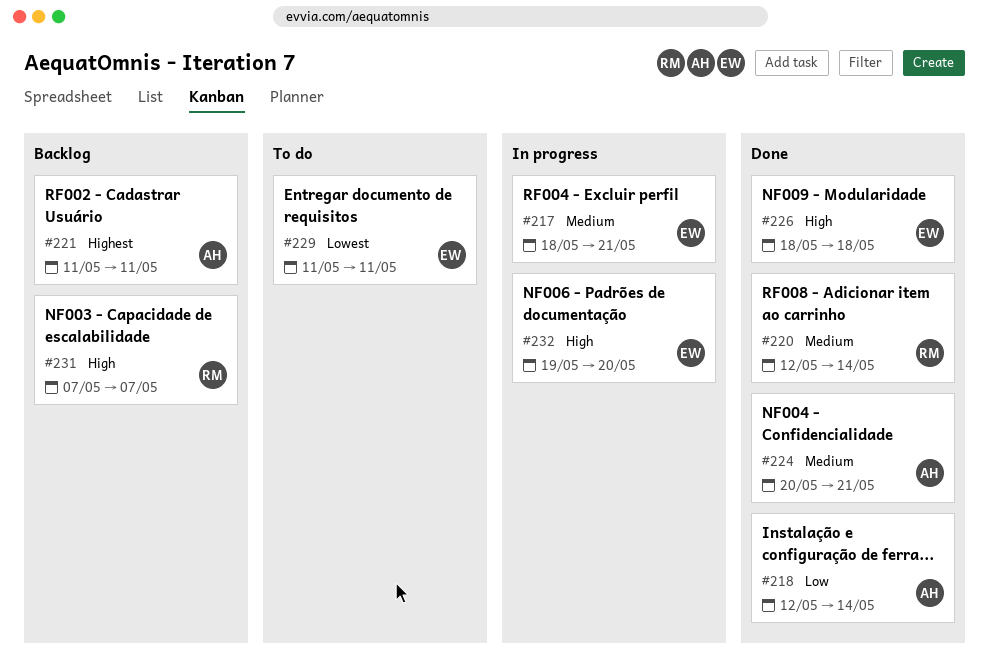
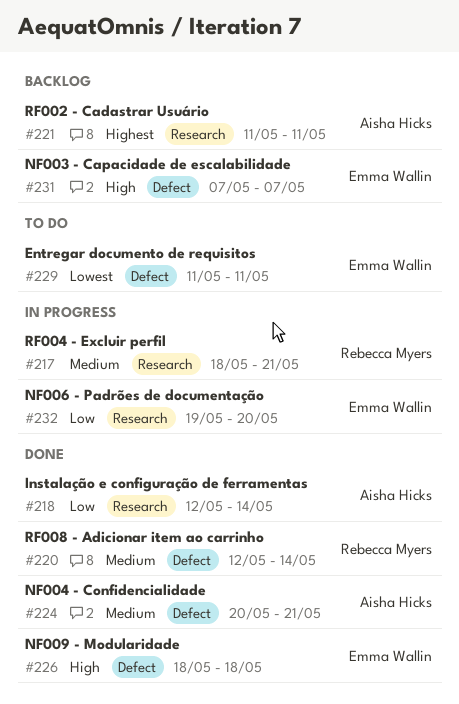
#217, owner: Emma Wallin -> Rebecca Myers
#231, owner: Rebecca Myers -> Emma Wallin
#232, priority: High -> Low

